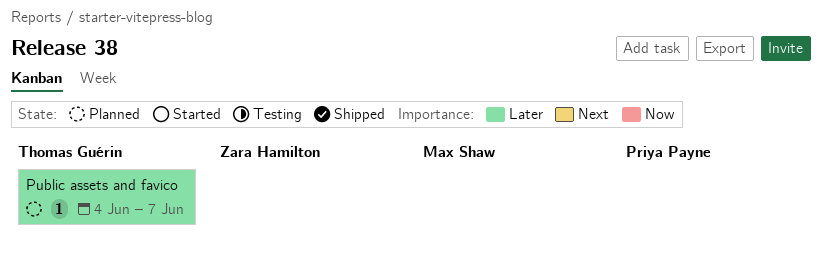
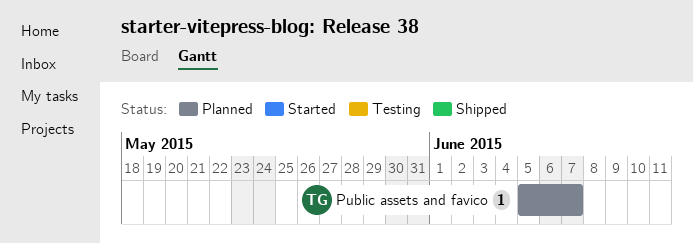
Public assets and favico, start: Jun 4 -> Jun 5

